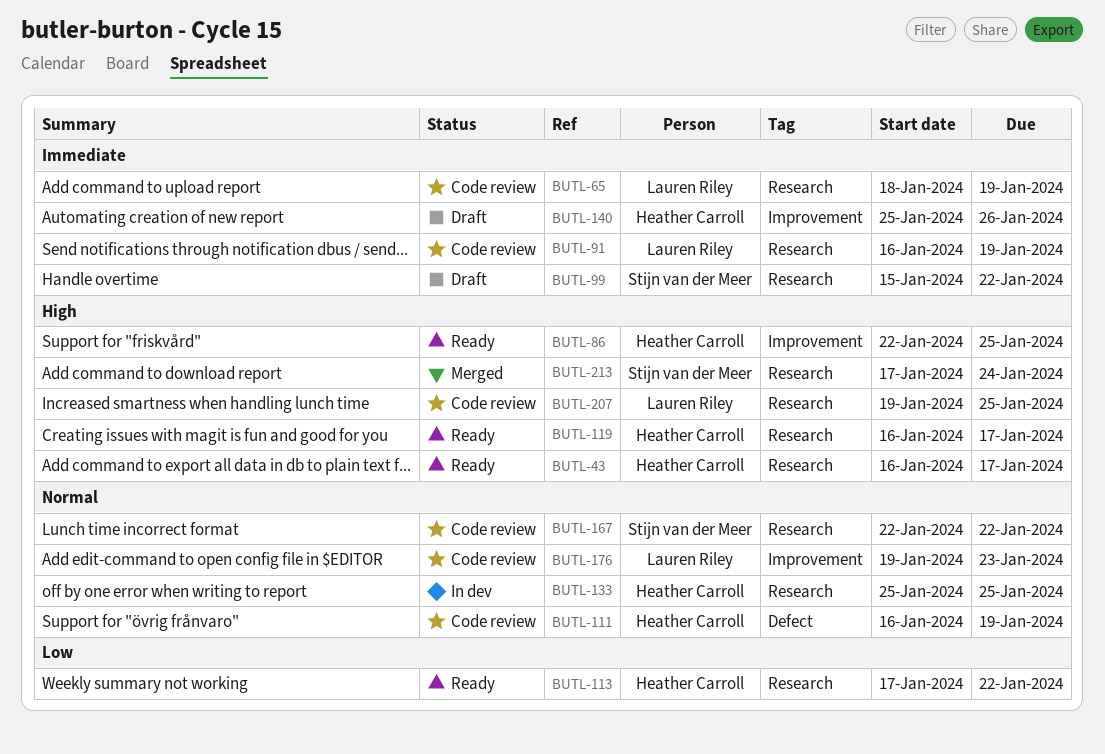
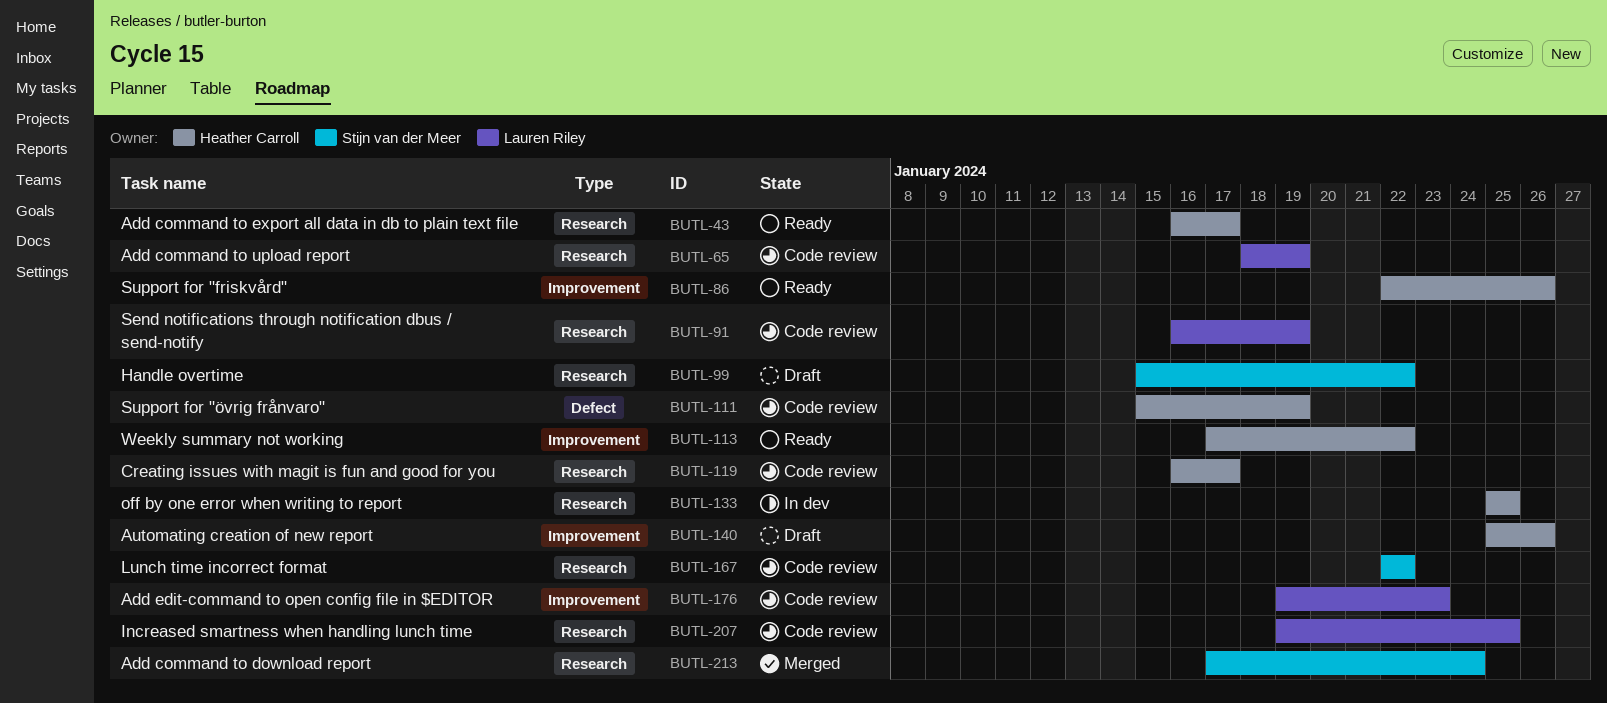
BUTL-86, due: Jan 25 -> Jan 26
BUTL-111, start: Jan 16 -> Jan 15
BUTL-113, label: Research -> Improvement
BUTL-119, status: Ready -> Code review

